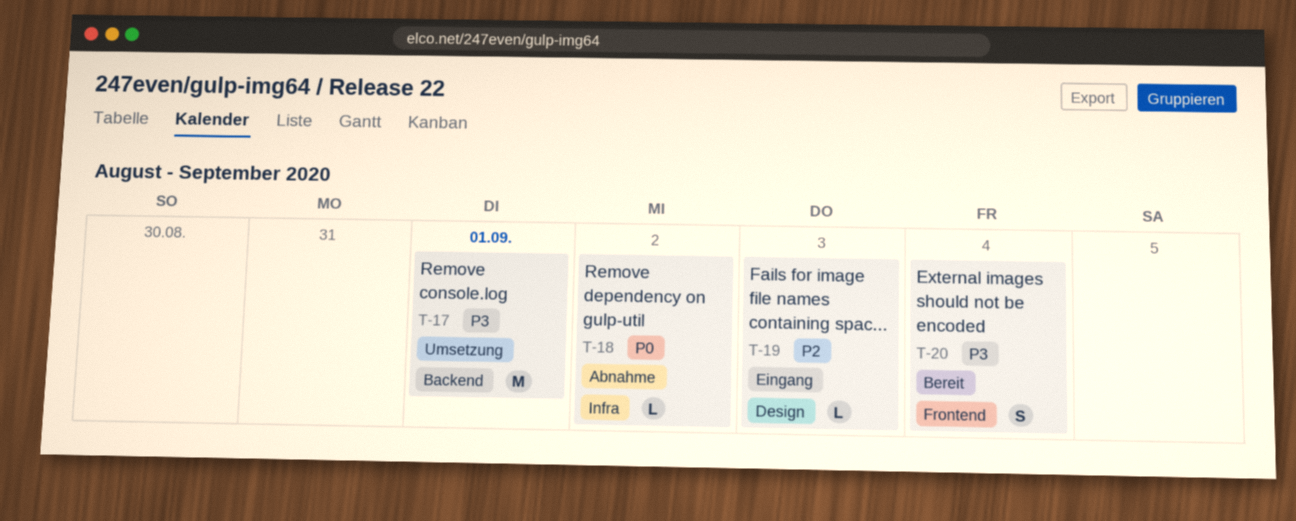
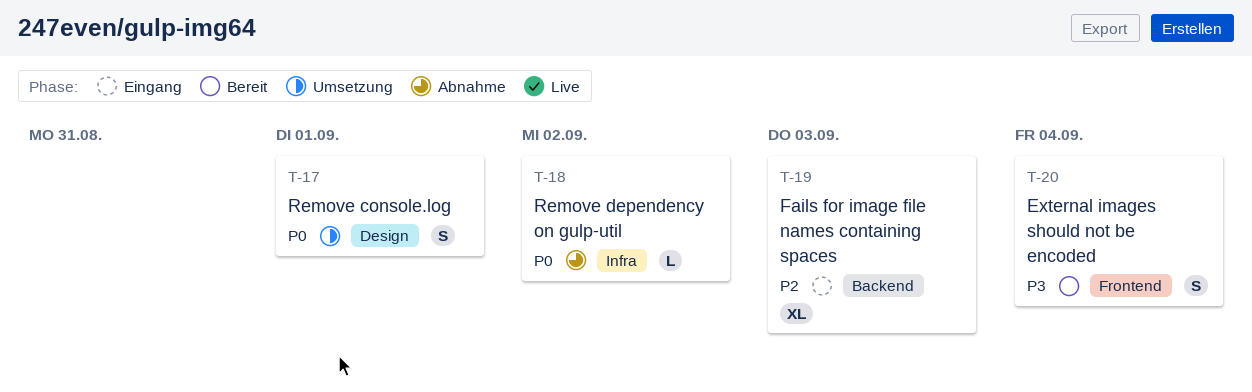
T-17, priority: P3 -> P0
T-17, label: Backend -> Design
T-17, estimate: M -> S
T-19, label: Design -> Backend
T-19, estimate: L -> XL

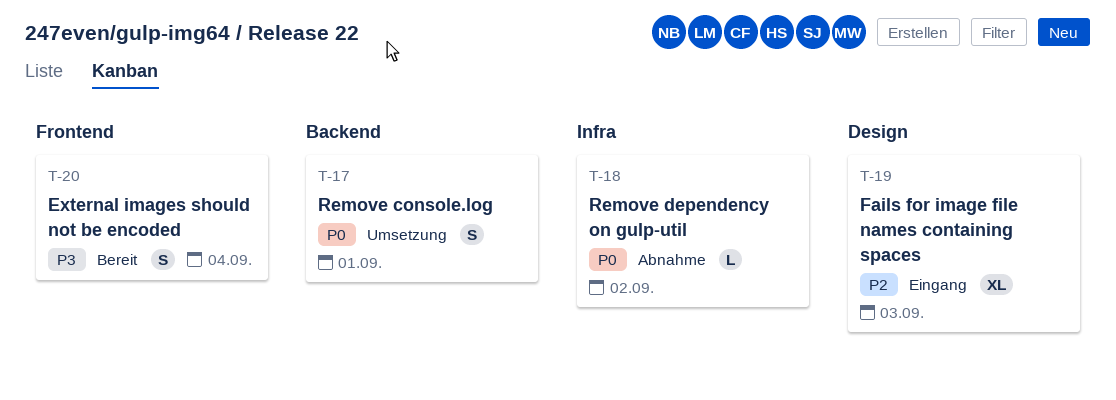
T-17, label: Design -> Backend
T-19, label: Backend -> Design

